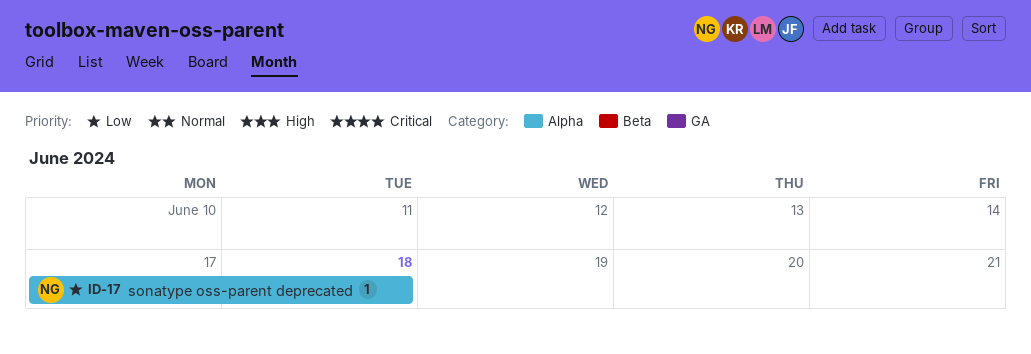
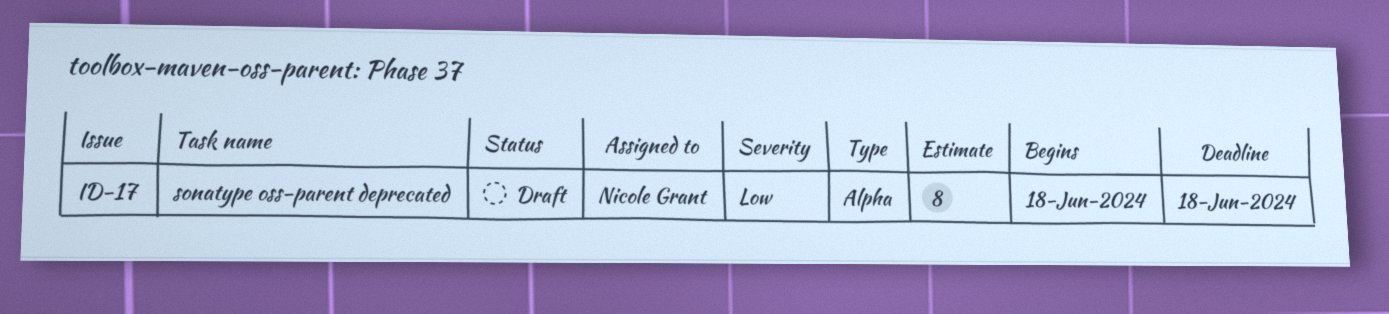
ID-17, estimate: 1 -> 8
ID-17, start: Jun 17 -> Jun 18

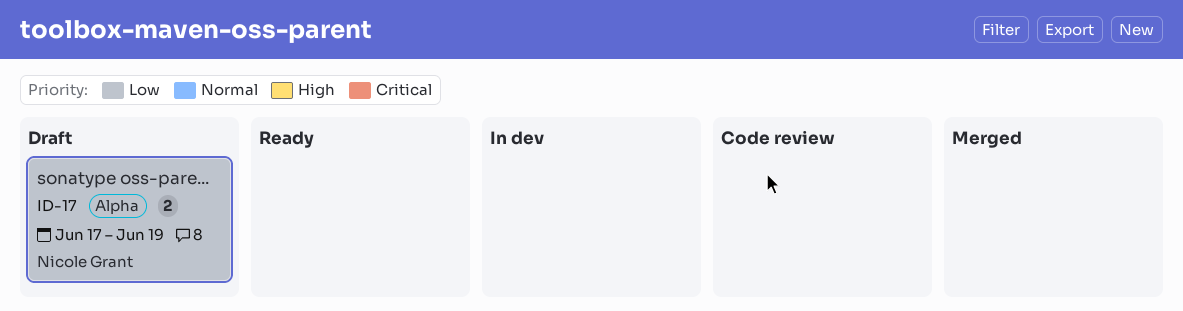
ID-17, estimate: 8 -> 2
ID-17, start: Jun 18 -> Jun 17
ID-17, due: Jun 18 -> Jun 19

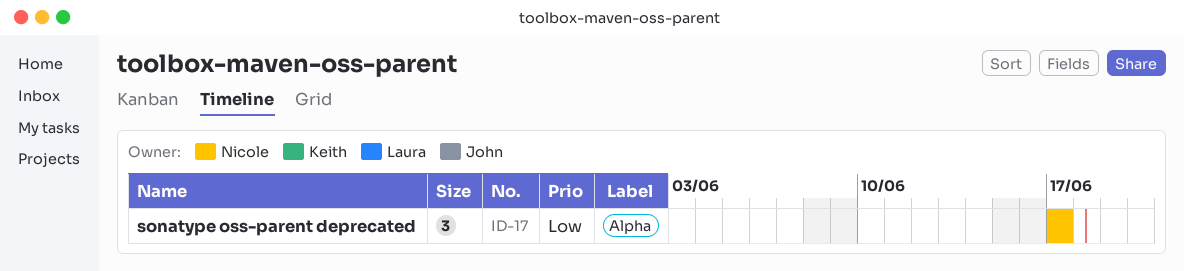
ID-17, estimate: 2 -> 3
ID-17, due: Jun 19 -> Jun 17

